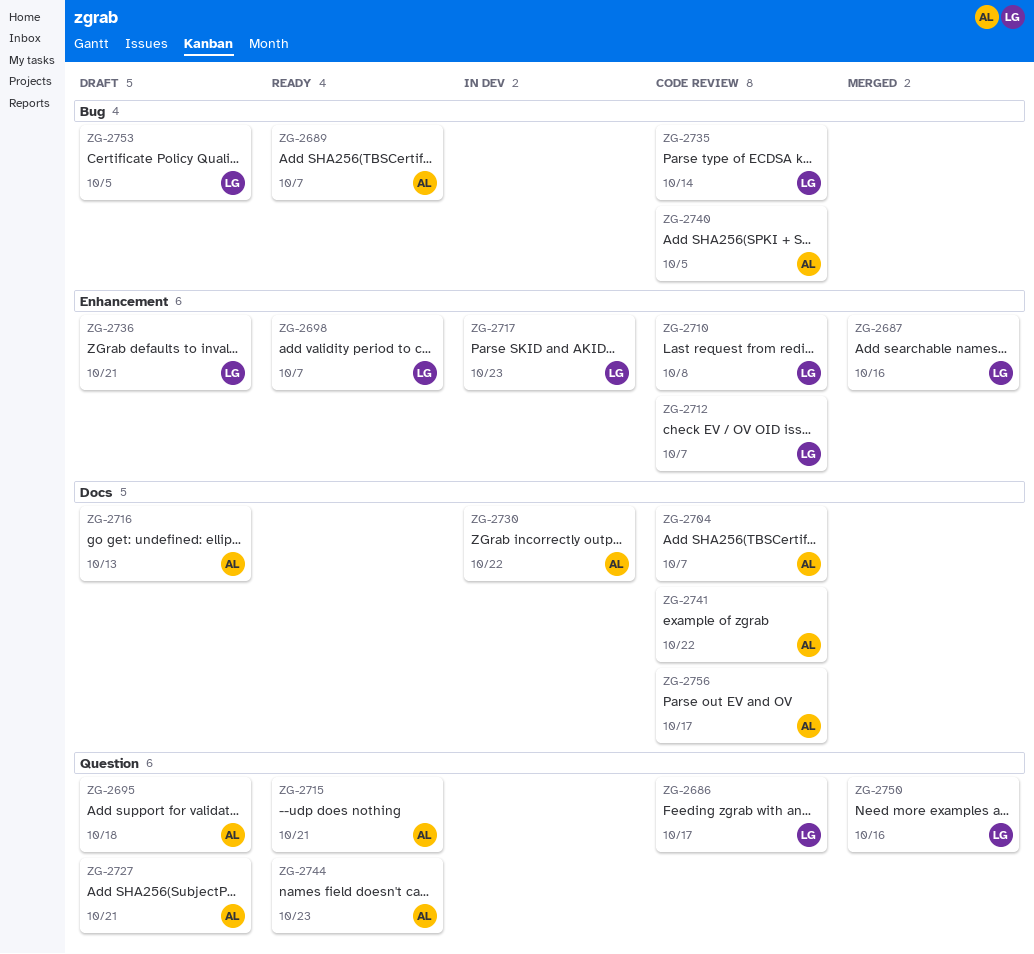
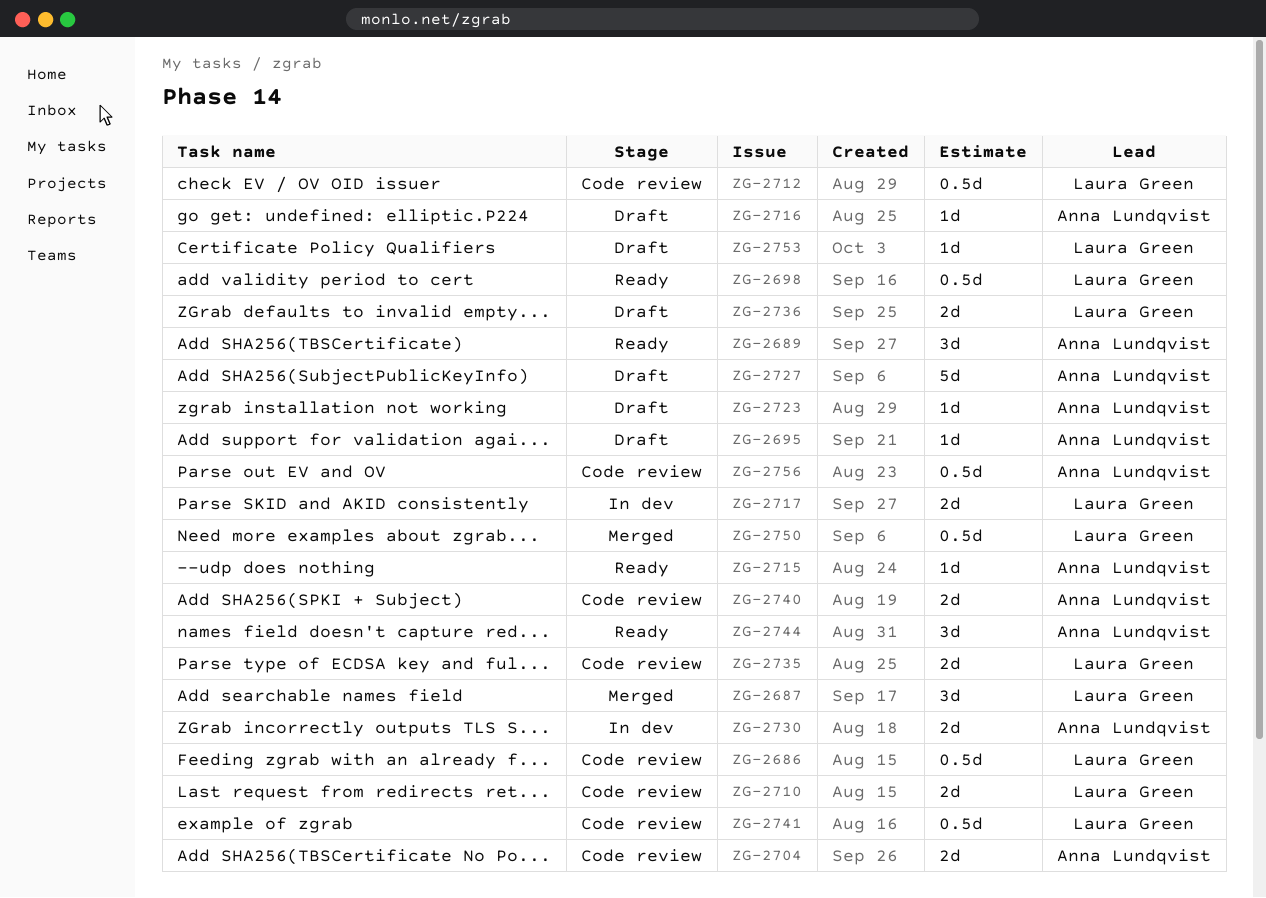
ZG-2723: none -> present
ZG-2741, owner: Anna Lundqvist -> Laura Green

